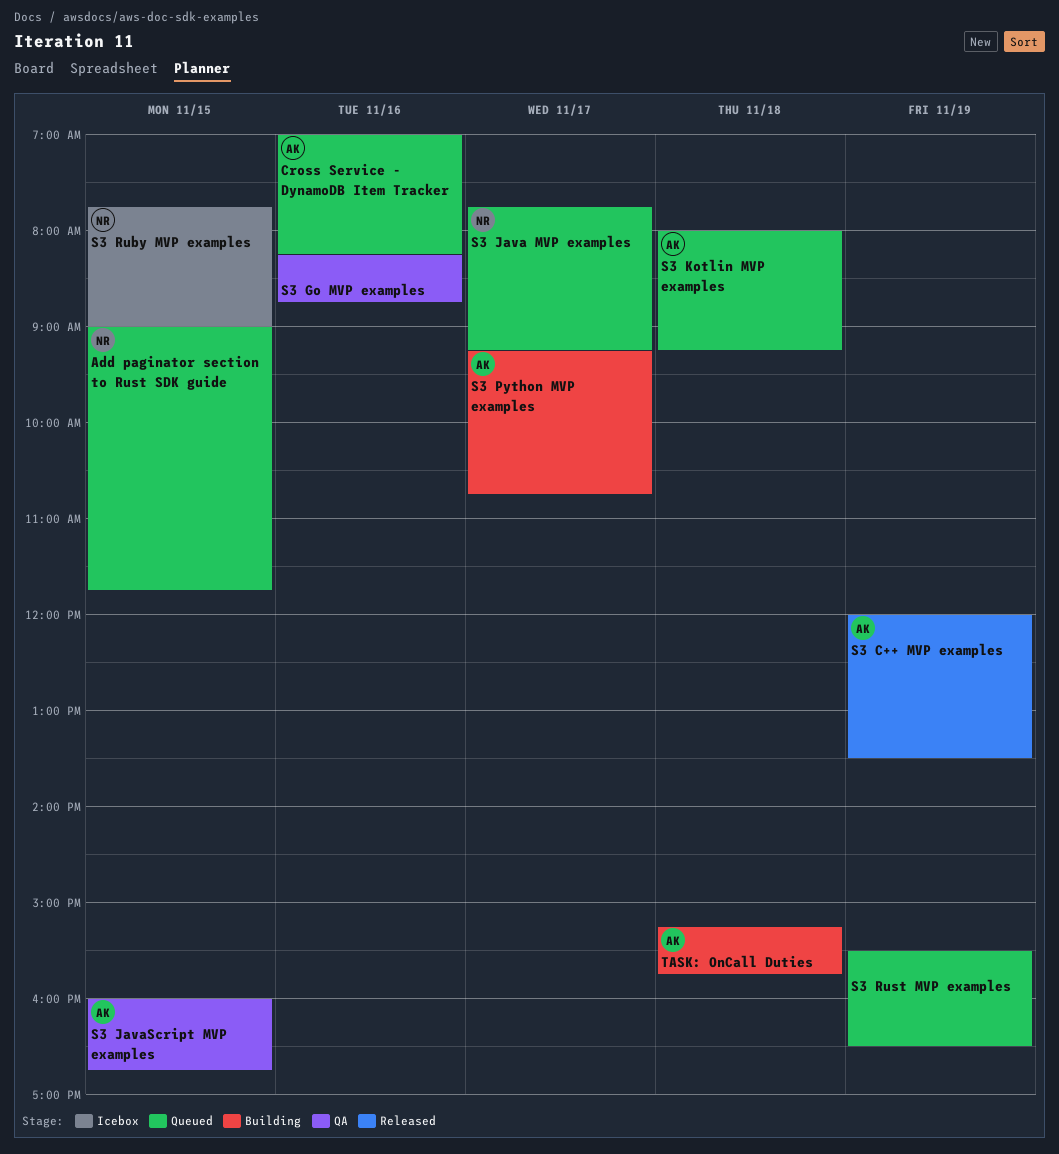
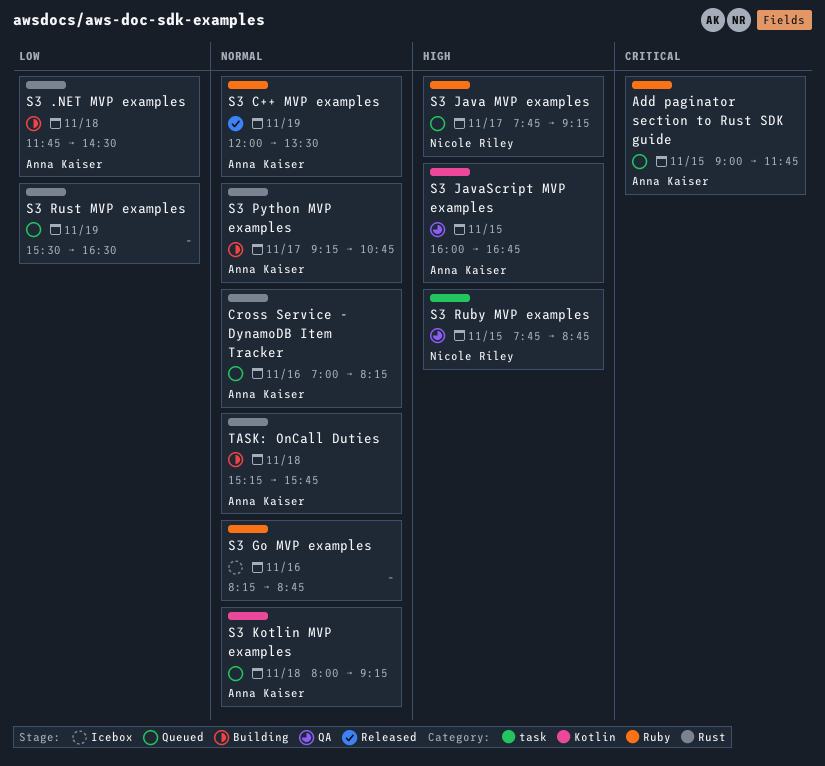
Add paginator section to Rust SDK guide, owner: Nicole Riley -> Anna Kaiser
S3 .NET MVP examples: none -> present
S3 Go MVP examples, status: QA -> Icebox
S3 Ruby MVP examples, status: Icebox -> QA
S3 Ruby MVP examples, ends: 09:00 -> 08:45

